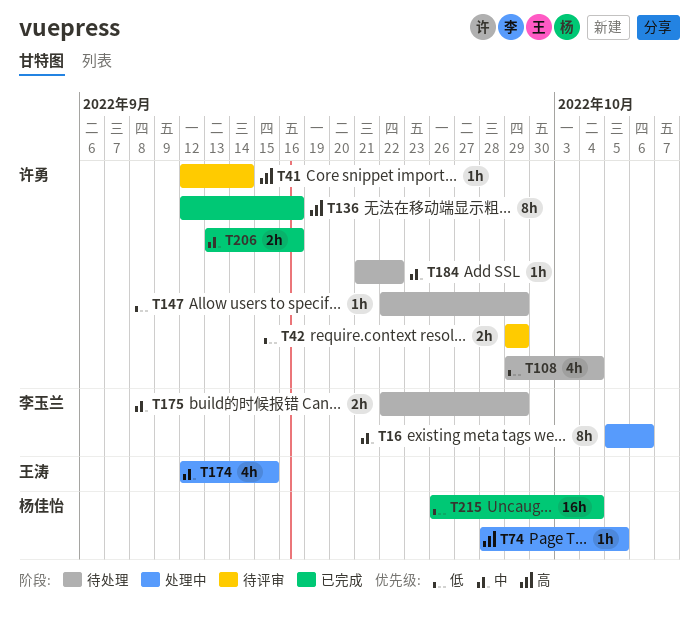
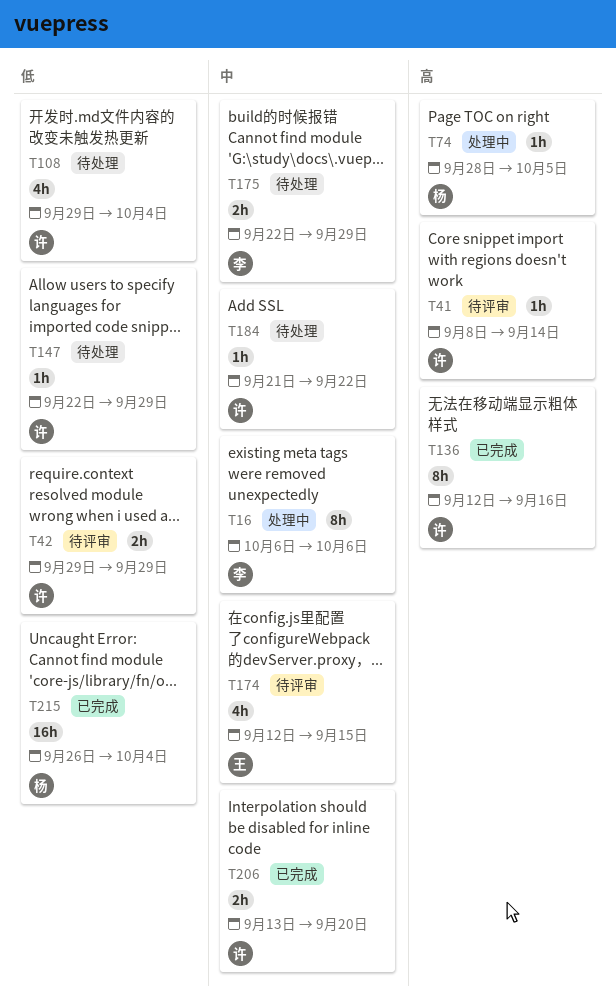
T16, start: Oct 5 -> Oct 6
T41, start: Sep 12 -> Sep 8
T174, status: 处理中 -> 待评审
T206, due: Sep 16 -> Sep 20

